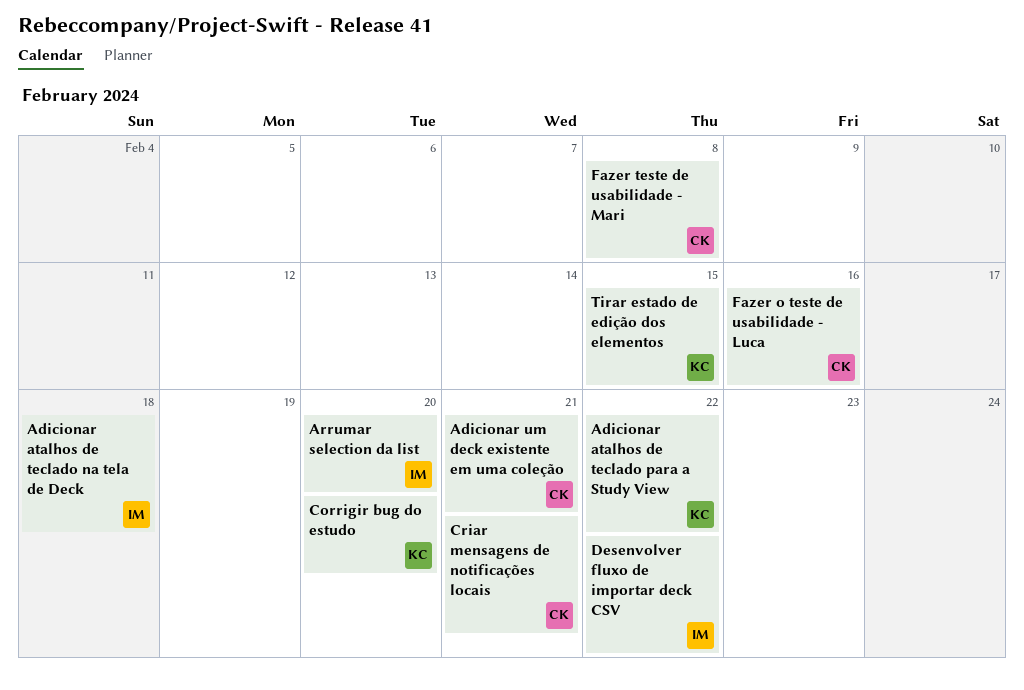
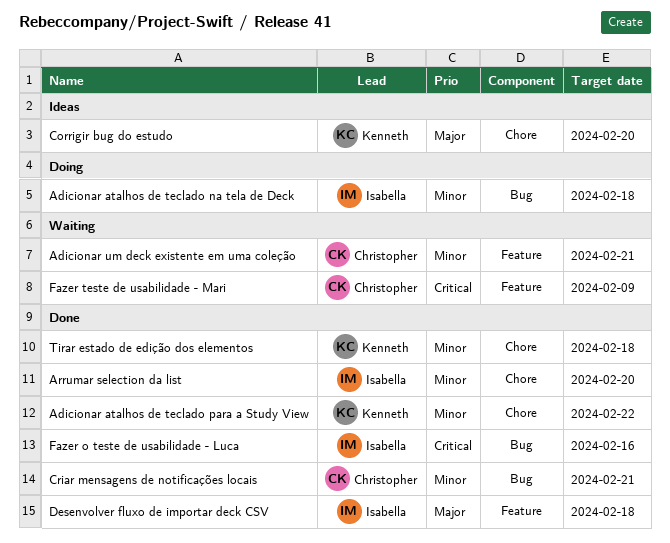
Desenvolver fluxo de importar deck CSV, due: Feb 22 -> Feb 18
Fazer o teste de usabilidade - Luca, owner: Christopher -> Isabella
Fazer teste de usabilidade - Mari, due: Feb 8 -> Feb 9
Tirar estado de edição dos elementos, due: Feb 15 -> Feb 18

